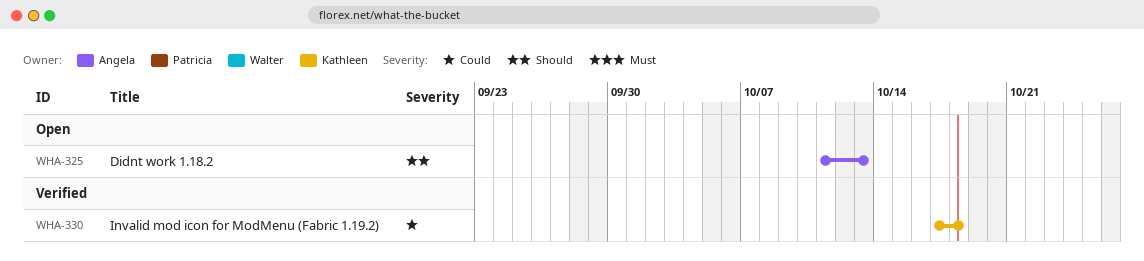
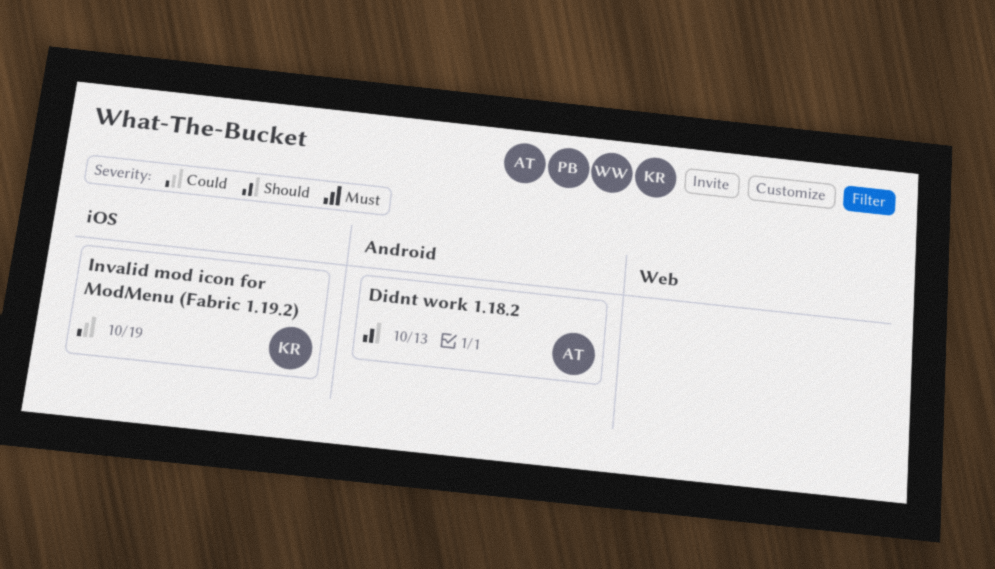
Invalid mod icon for ModMenu (Fabric 1.19.2), due: Oct 18 -> Oct 19

